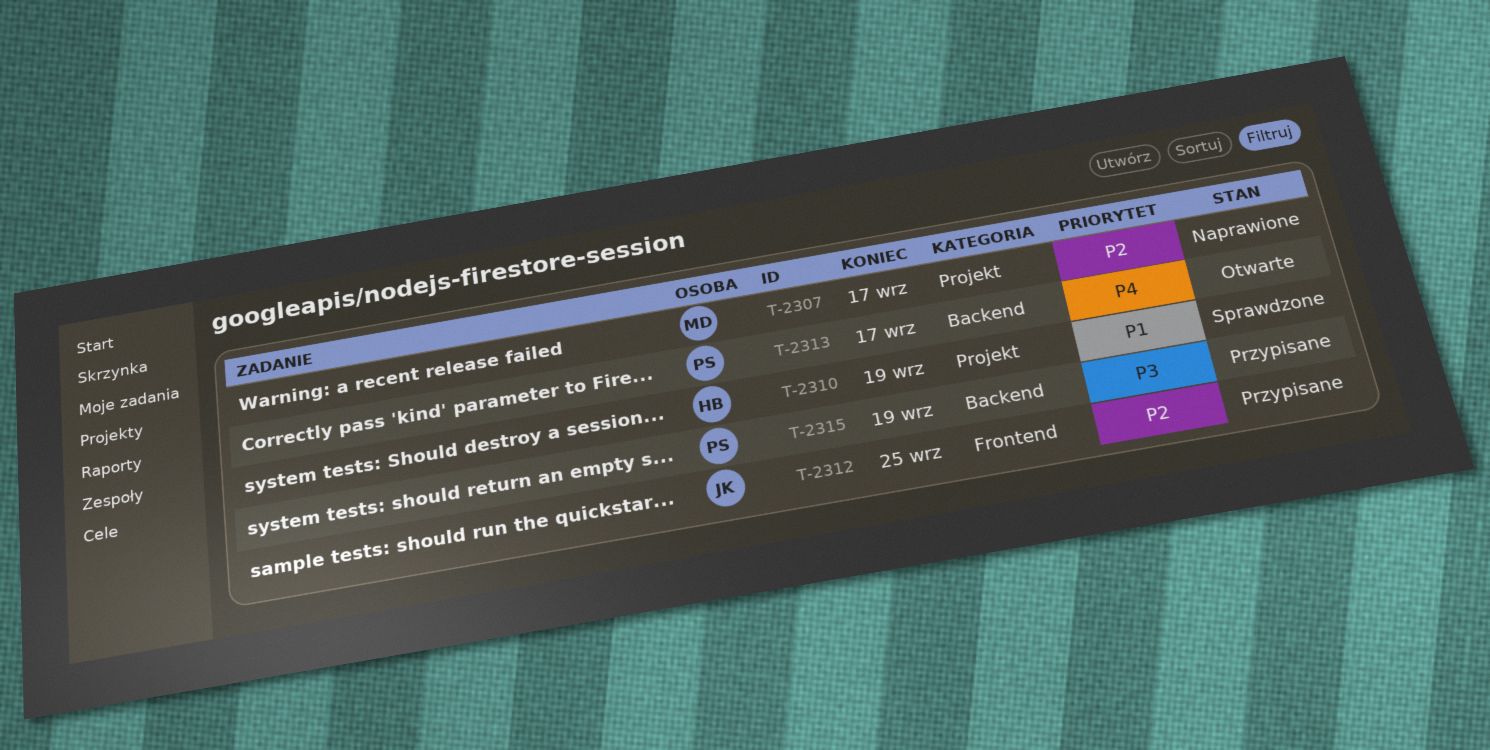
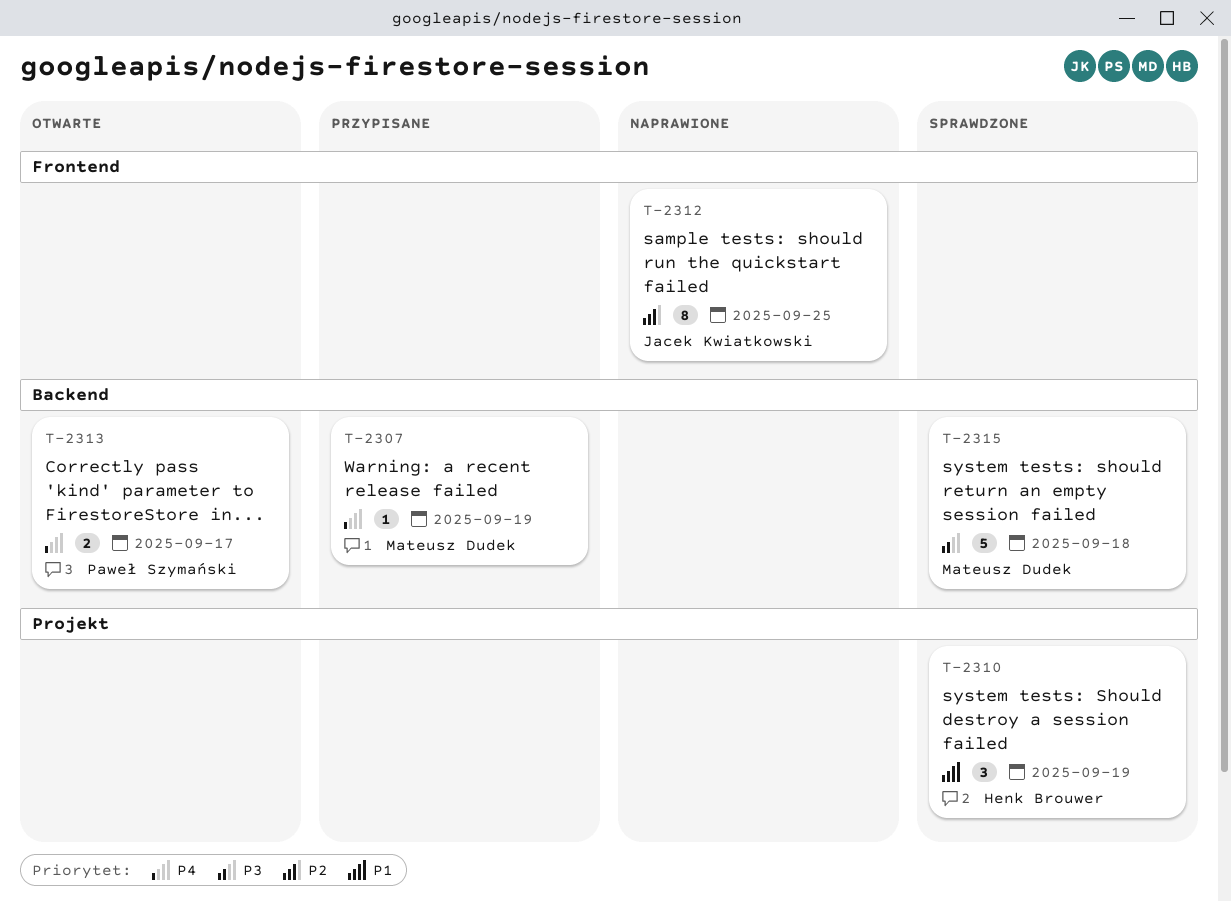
T-2307, status: Naprawione -> Przypisane
T-2307, priority: P2 -> P4
T-2307, label: Projekt -> Backend
T-2307, due: Sep 17 -> Sep 19
T-2312, status: Przypisane -> Naprawione
T-2315, status: Przypisane -> Sprawdzone
T-2315, owner: Paweł Szymański -> Mateusz Dudek
T-2315, due: Sep 19 -> Sep 18

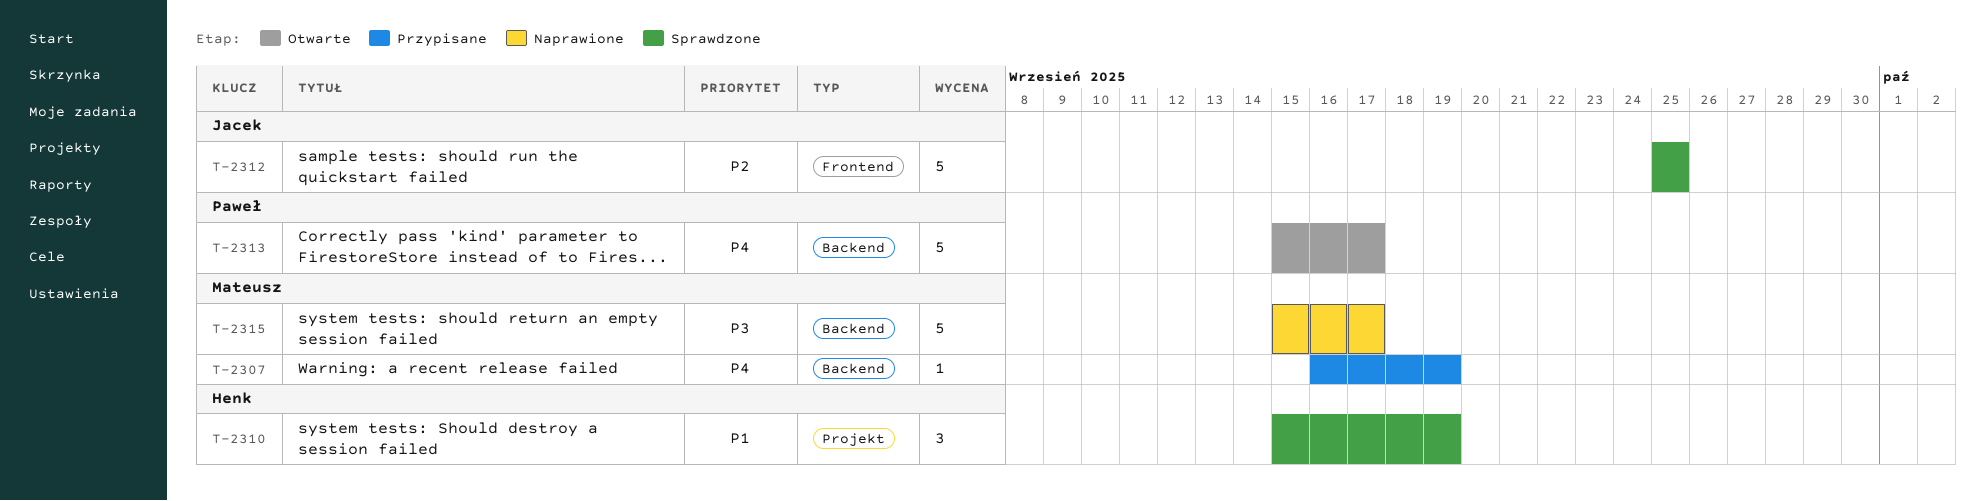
T-2312, status: Naprawione -> Sprawdzone
T-2312, estimate: 8 -> 5
T-2313, estimate: 2 -> 5
T-2315, status: Sprawdzone -> Naprawione
T-2315, due: Sep 18 -> Sep 17

